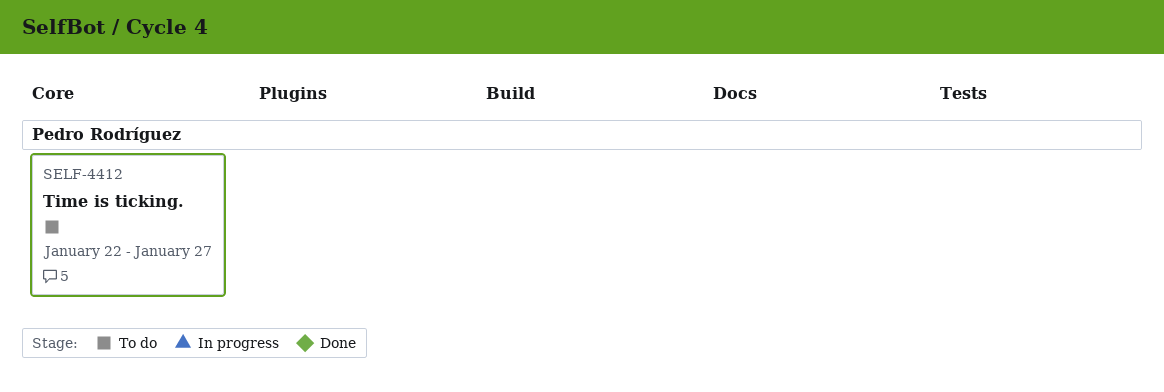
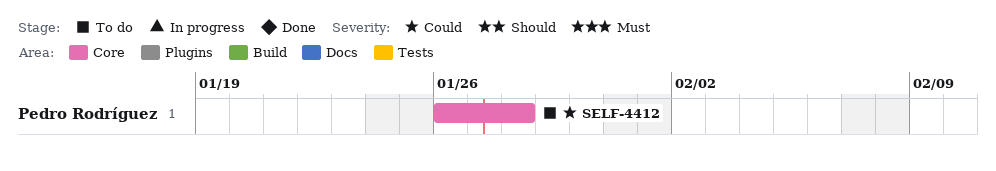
SELF-4412, start: Jan 22 -> Jan 26
SELF-4412, due: Jan 27 -> Jan 28

